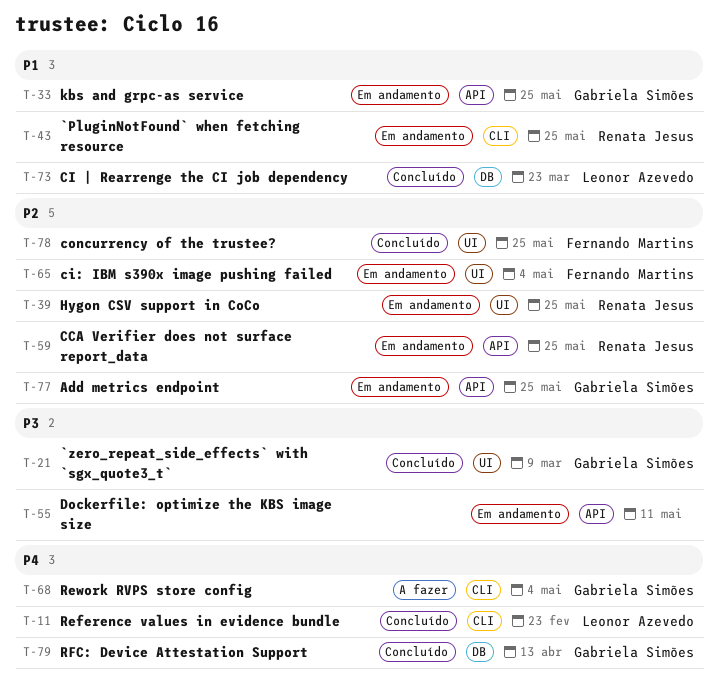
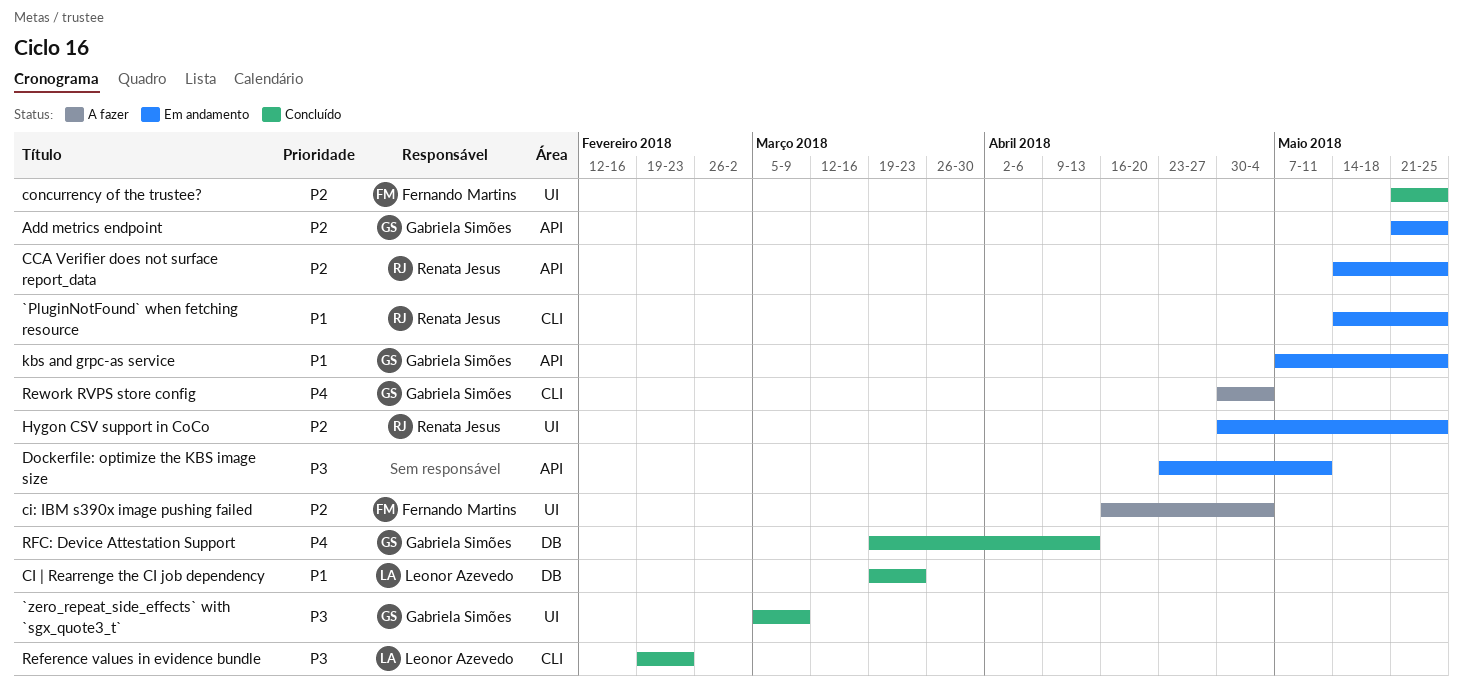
ci: IBM s390x image pushing failed, status: Em andamento -> A fazer
Reference values in evidence bundle, priority: P4 -> P3

